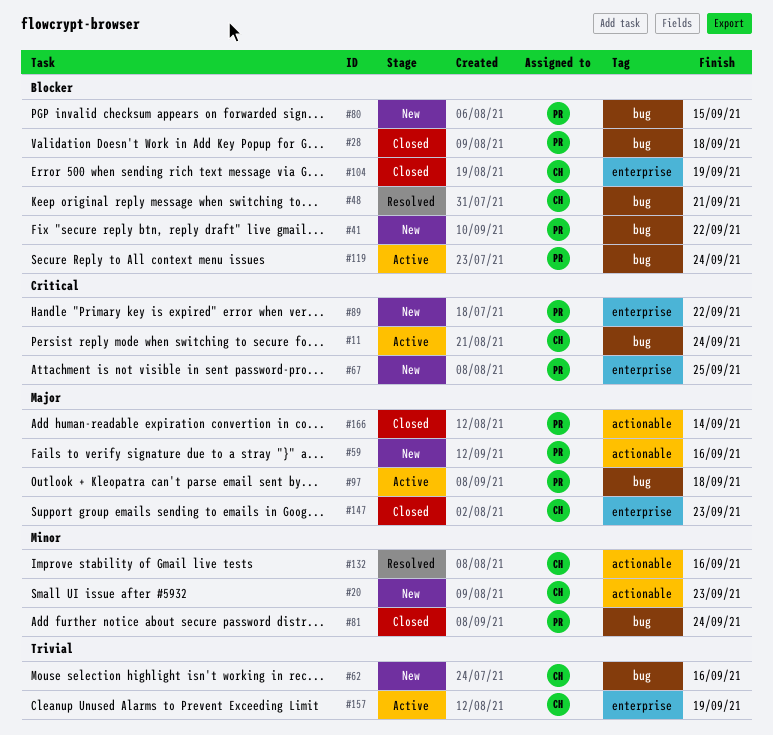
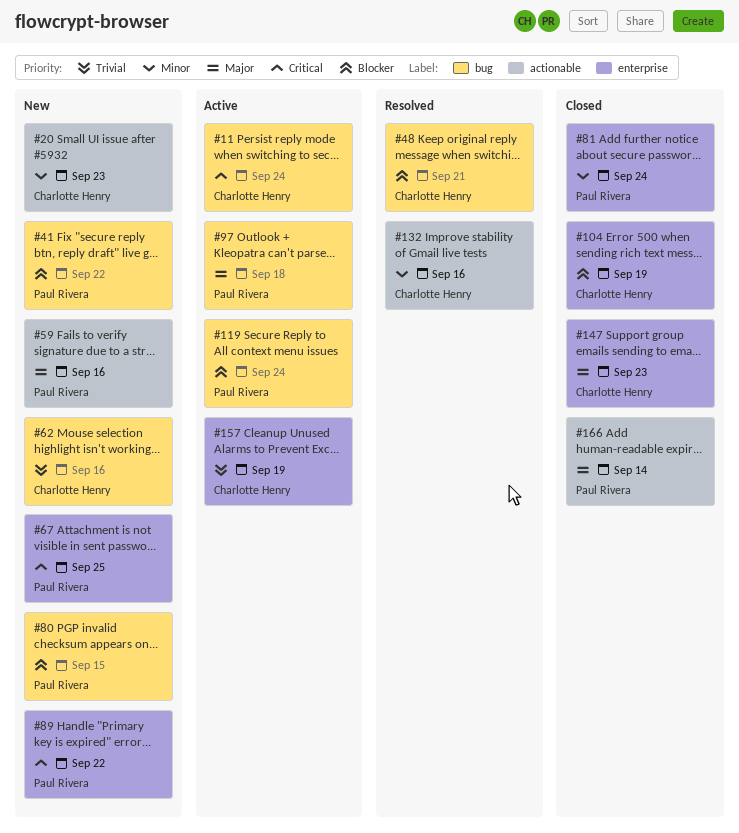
#28: present -> none
#81, label: bug -> enterprise

